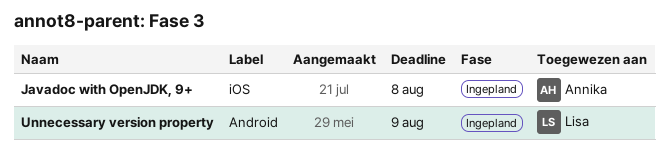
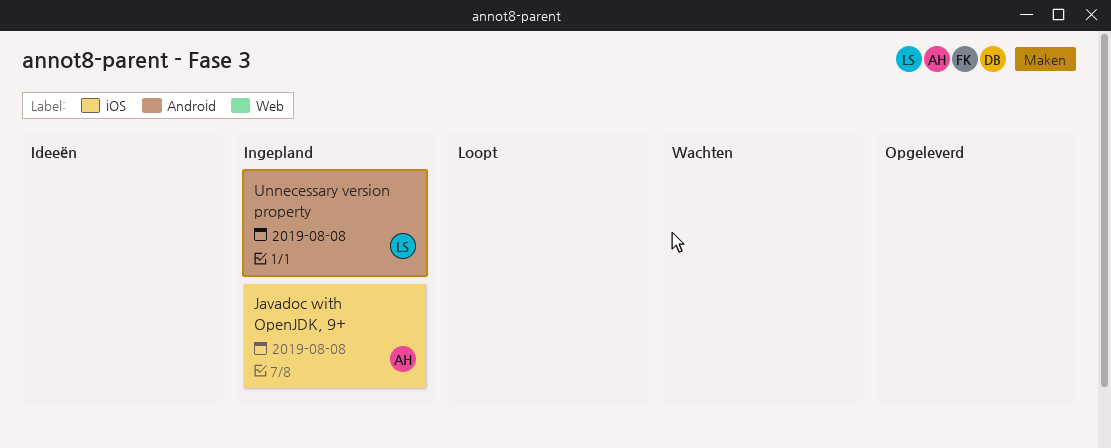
Unnecessary version property, due: Aug 9 -> Aug 8

